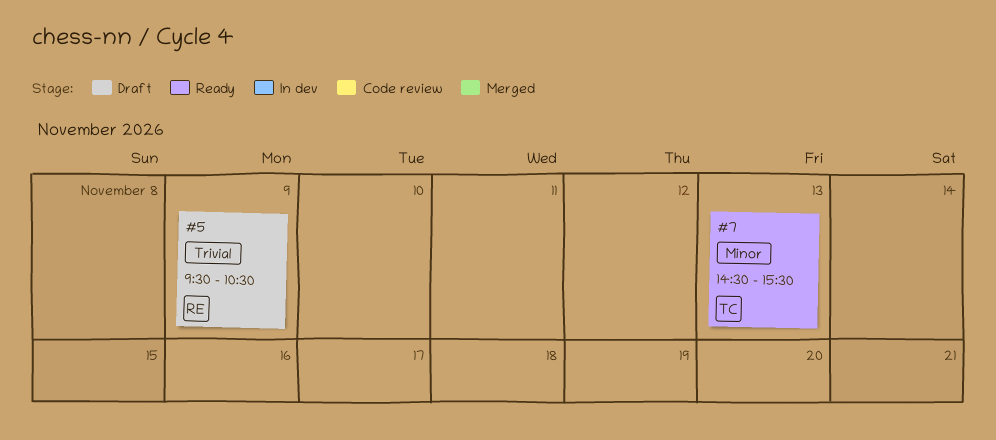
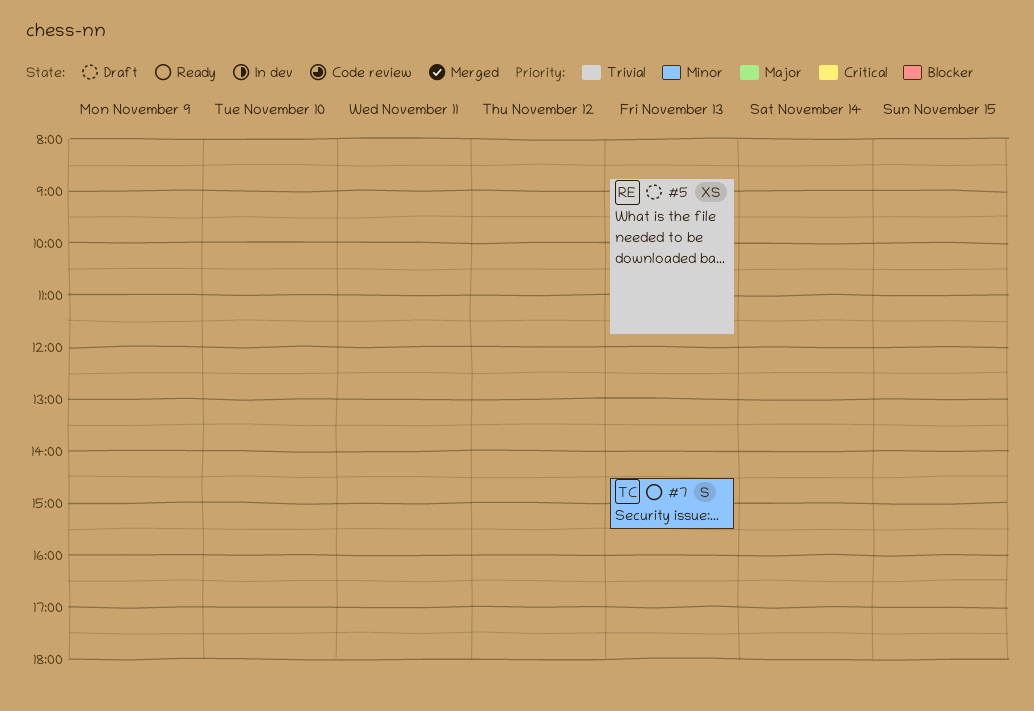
#5, day: Nov 9 -> Nov 13
#5, begins: 09:30 -> 08:45
#5, ends: 10:30 -> 11:45

